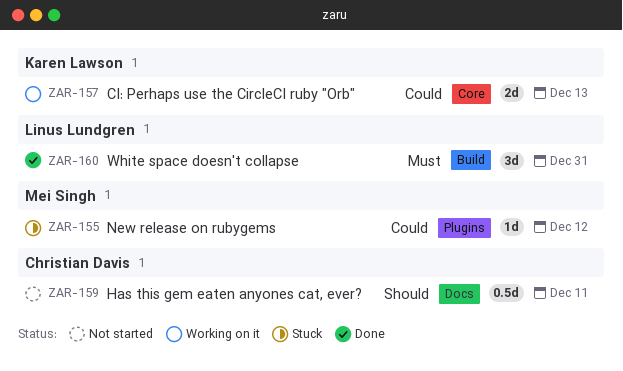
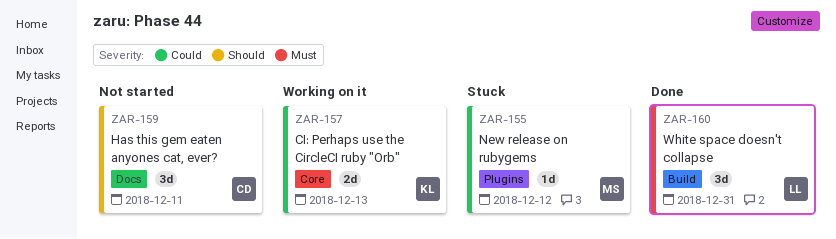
ZAR-159, estimate: 0.5d -> 3d

